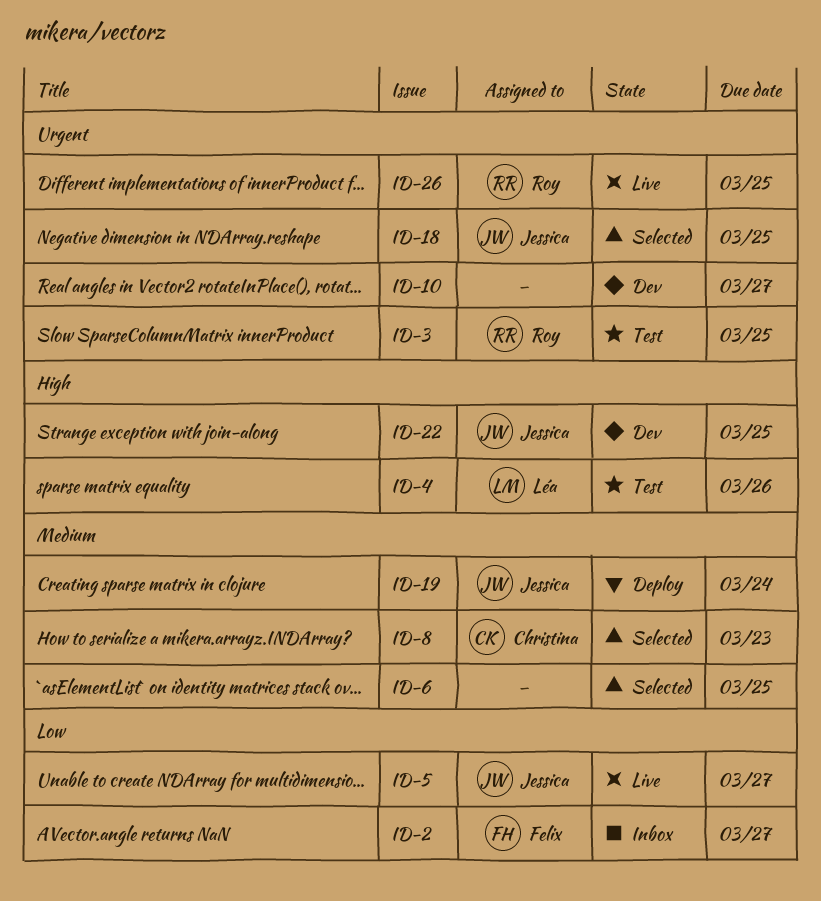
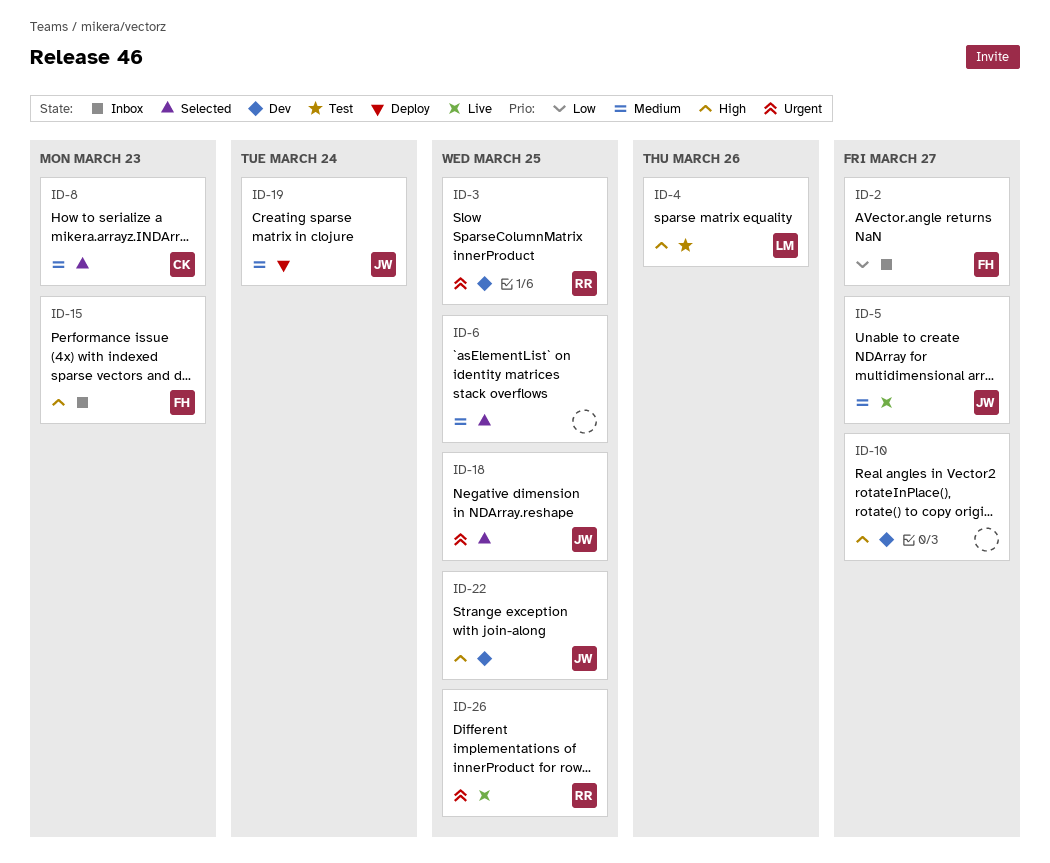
ID-3, status: Test -> Dev
ID-5, priority: Low -> Medium
ID-10, priority: Urgent -> High
ID-15: none -> present

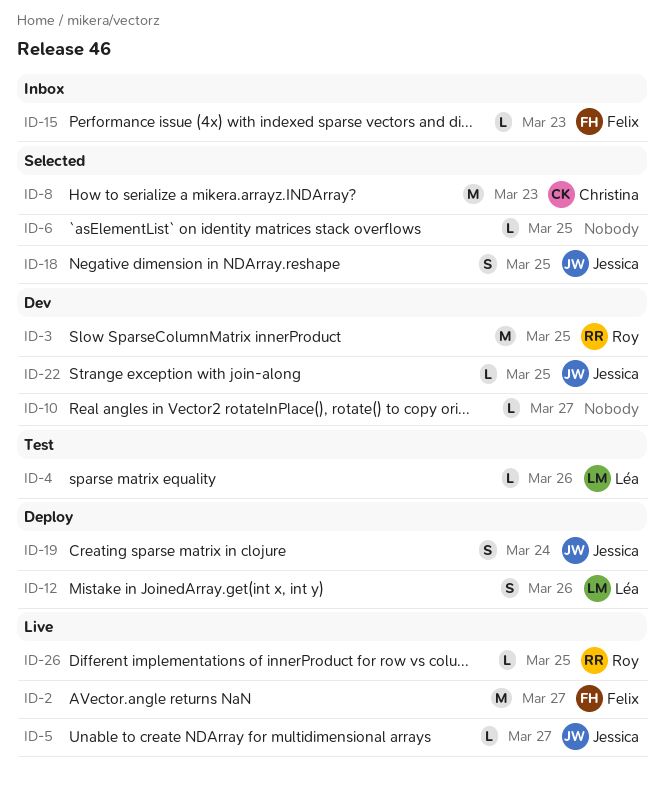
ID-2, status: Inbox -> Live
ID-12: none -> present

